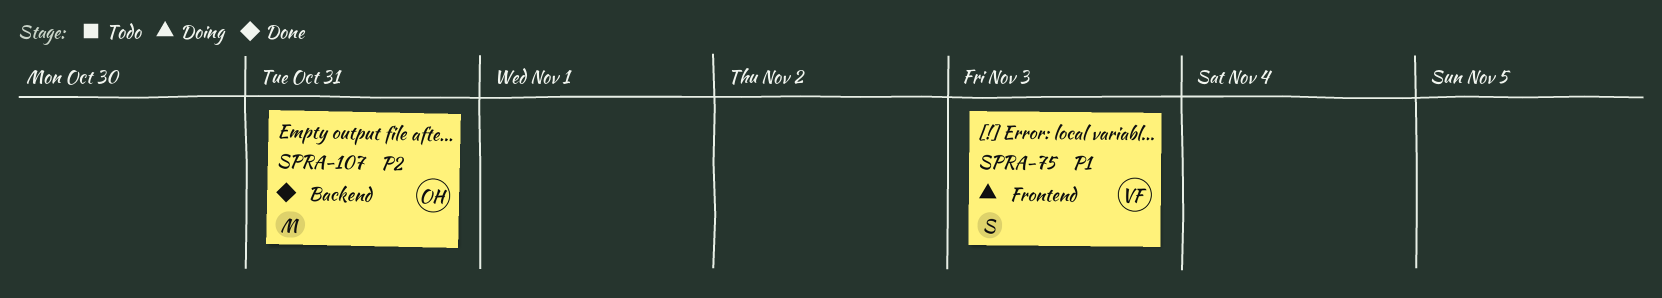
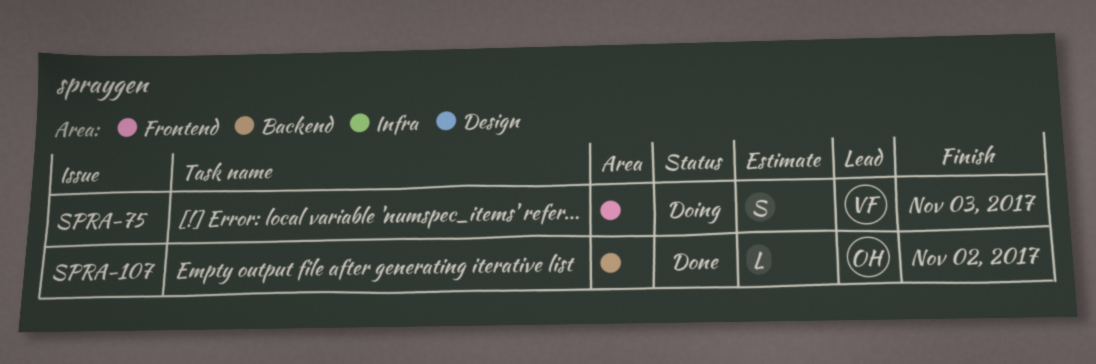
SPRA-107, estimate: M -> L
SPRA-107, due: Oct 31 -> Nov 2

